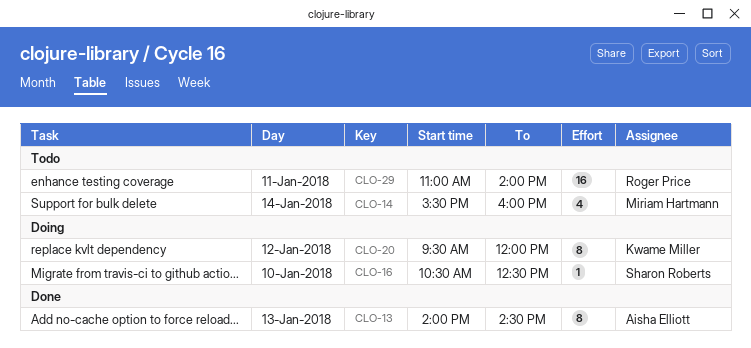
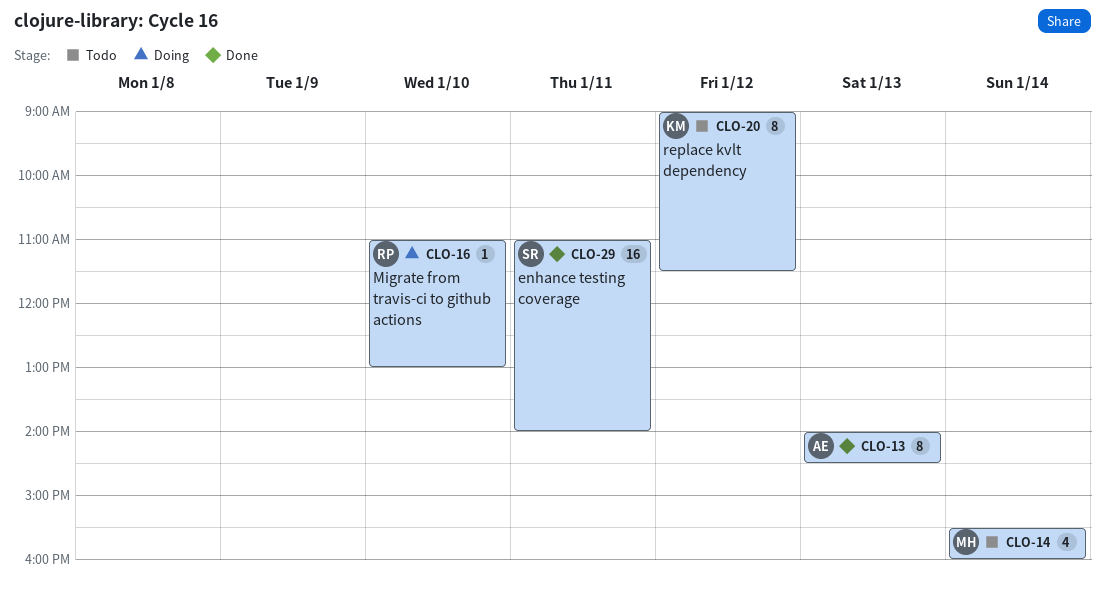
CLO-16, owner: Sharon Roberts -> Roger Price
CLO-16, begins: 10:30 -> 11:00
CLO-16, ends: 12:30 -> 13:00
CLO-20, status: Doing -> Todo
CLO-20, begins: 09:30 -> 09:00
CLO-20, ends: 12:00 -> 11:30
CLO-29, status: Todo -> Done
CLO-29, owner: Roger Price -> Sharon Roberts

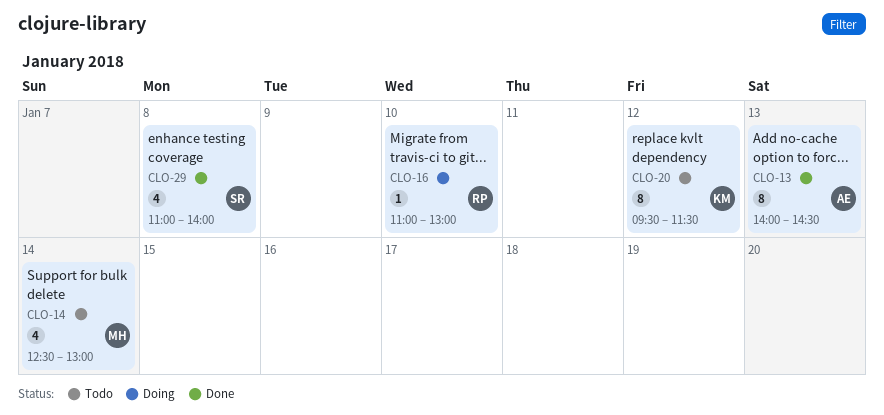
CLO-14, begins: 15:30 -> 12:30
CLO-14, ends: 16:00 -> 13:00
CLO-20, begins: 09:00 -> 09:30
CLO-29, estimate: 16 -> 4
CLO-29, day: Jan 11 -> Jan 8

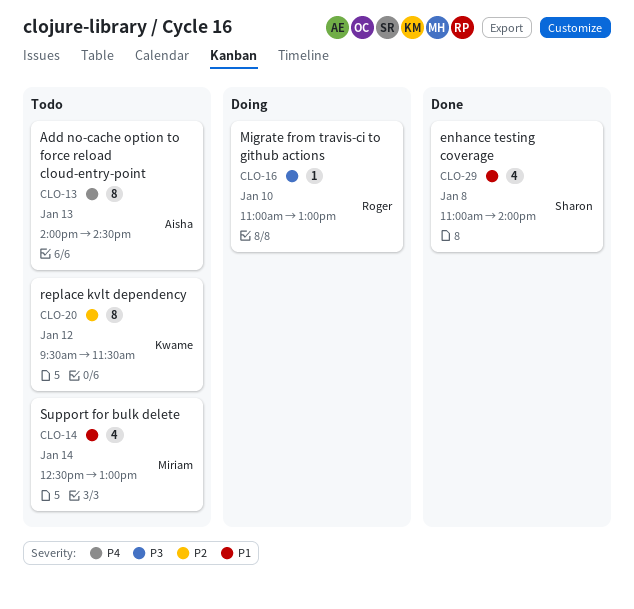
CLO-13, status: Done -> Todo

